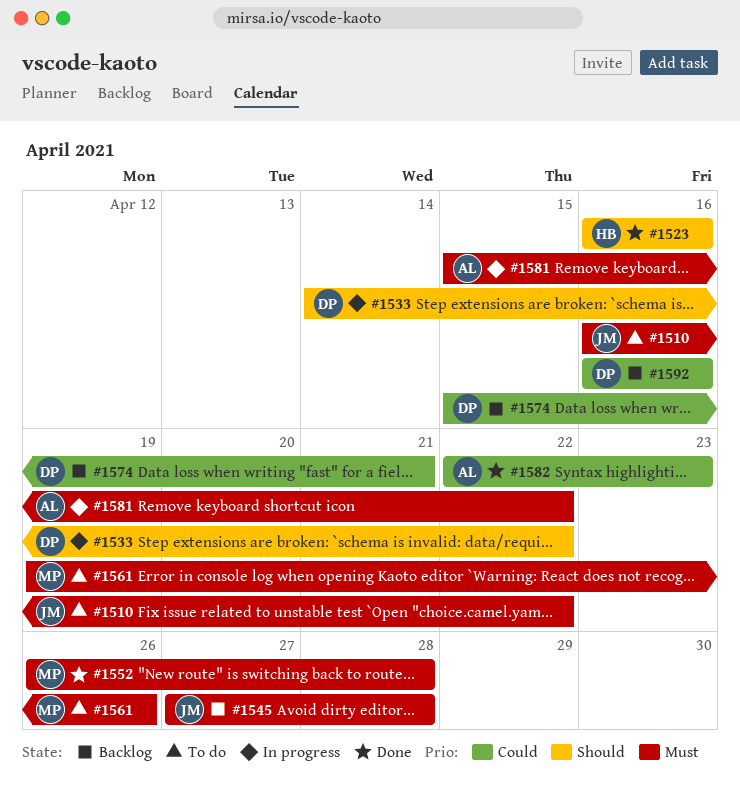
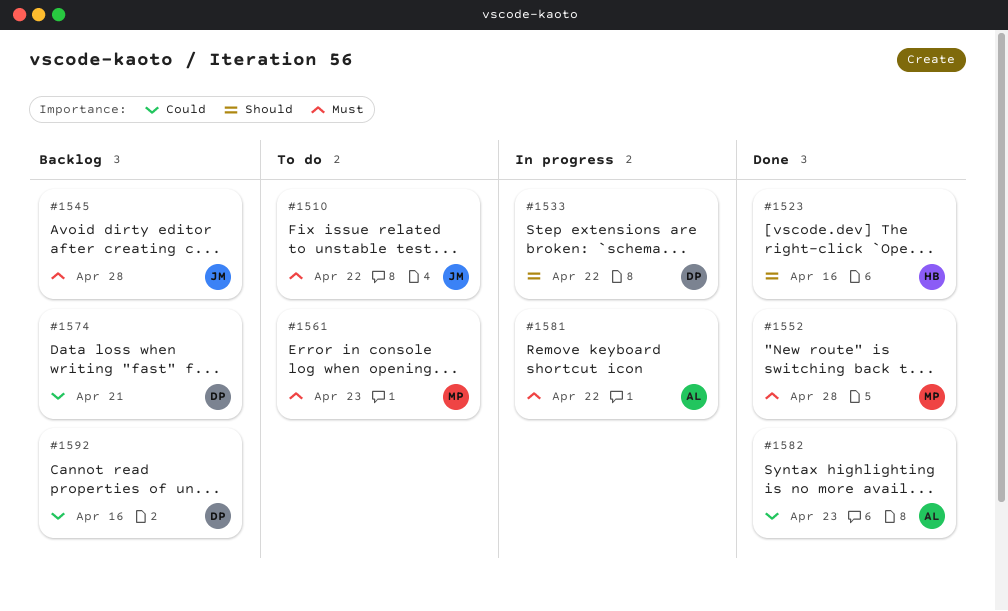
#1561, due: Apr 26 -> Apr 23

